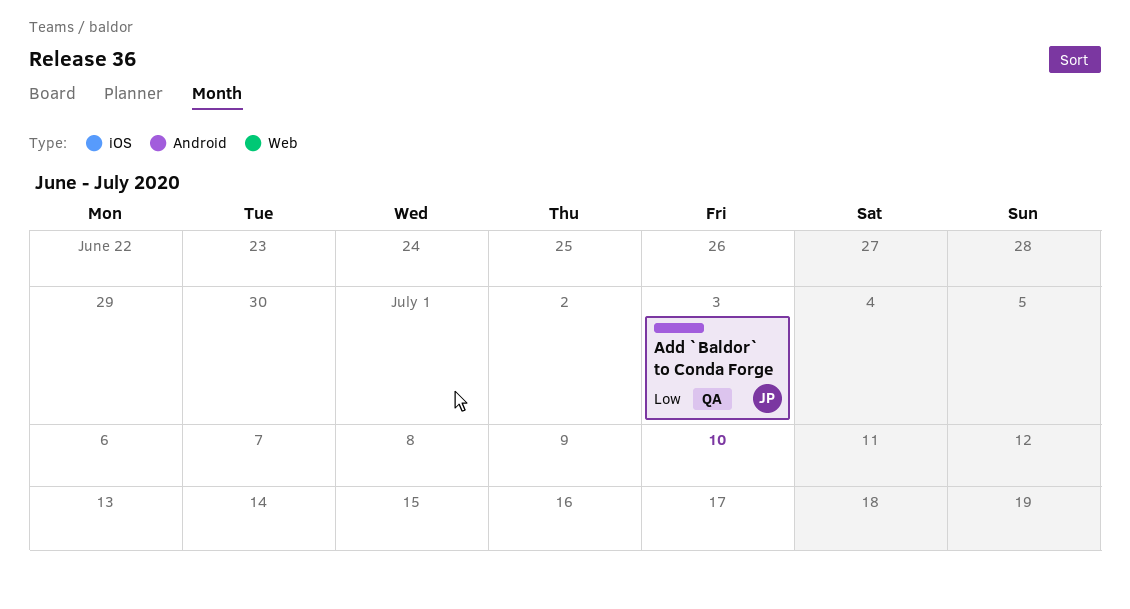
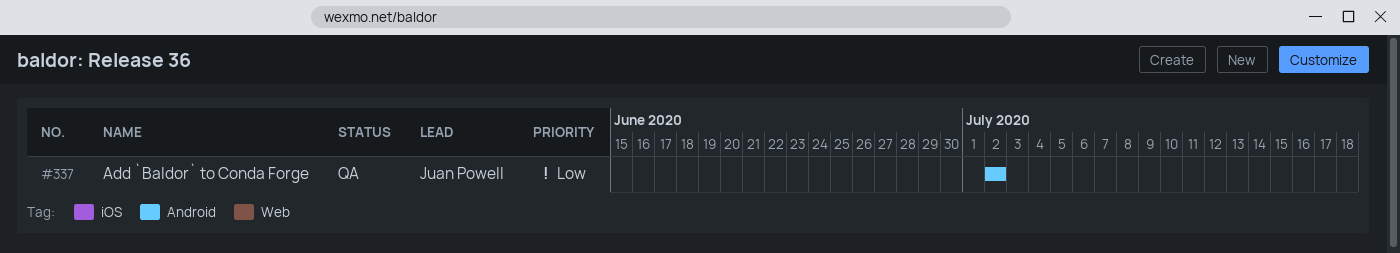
Add `Baldor` to Conda Forge, due: Jul 3 -> Jul 2

